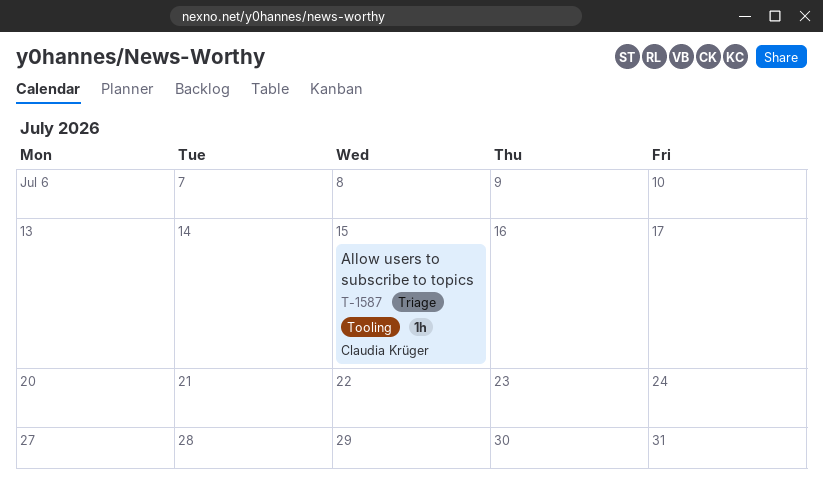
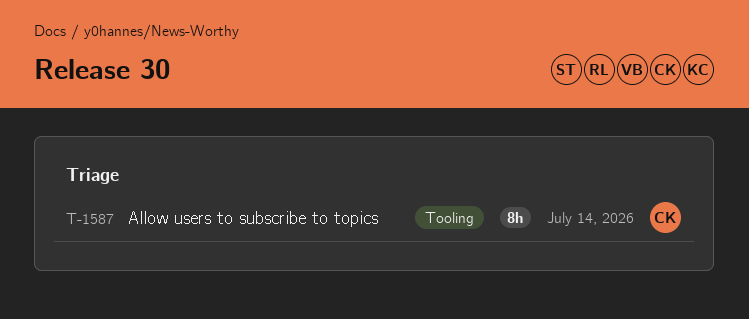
T-1587, estimate: 1h -> 8h
T-1587, due: Jul 15 -> Jul 14

